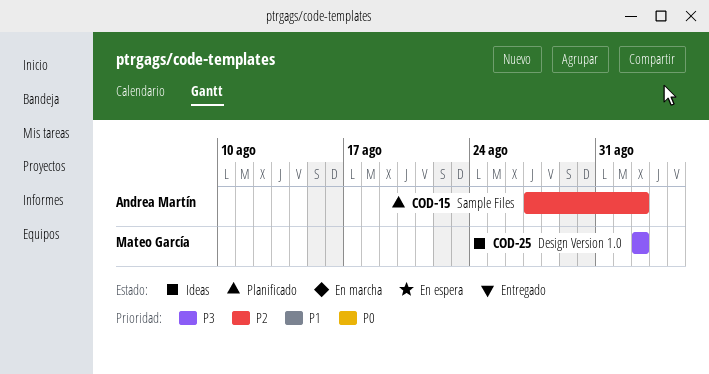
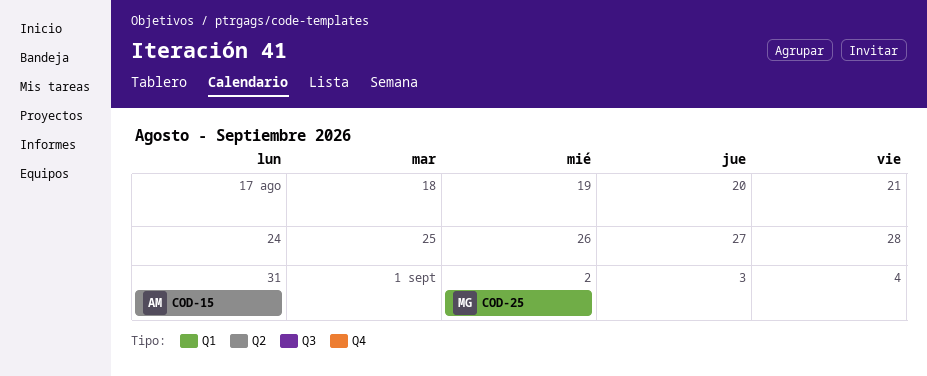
COD-15, start: Aug 27 -> Aug 31
COD-15, due: Sep 2 -> Aug 31

